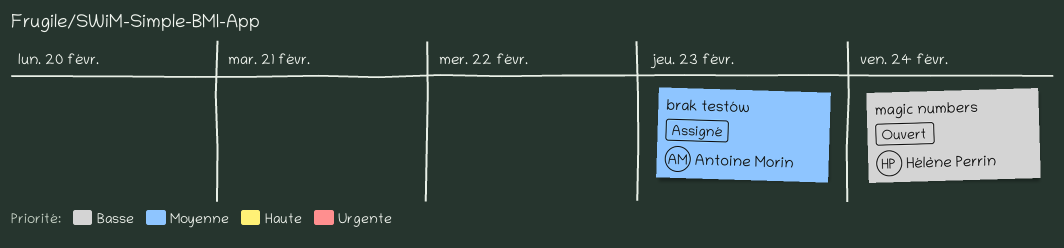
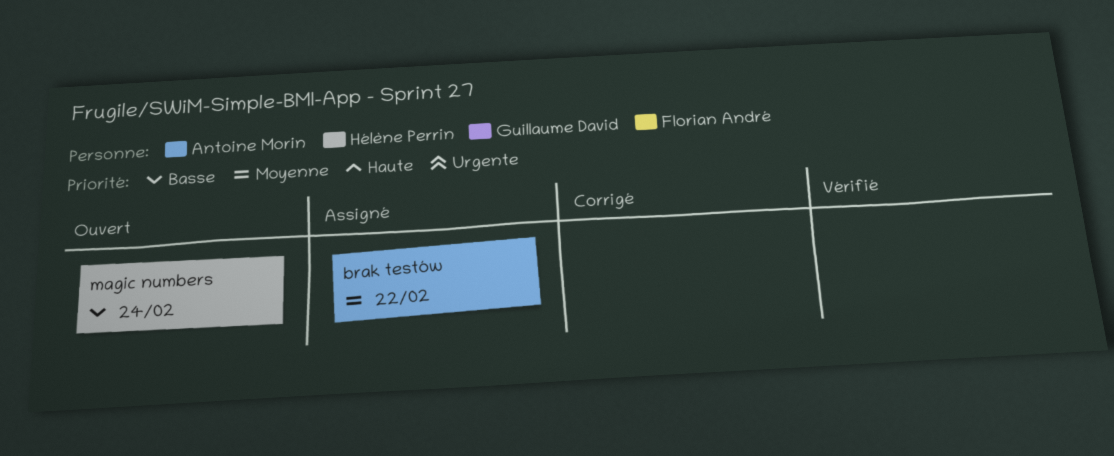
brak testów, due: Feb 23 -> Feb 22

